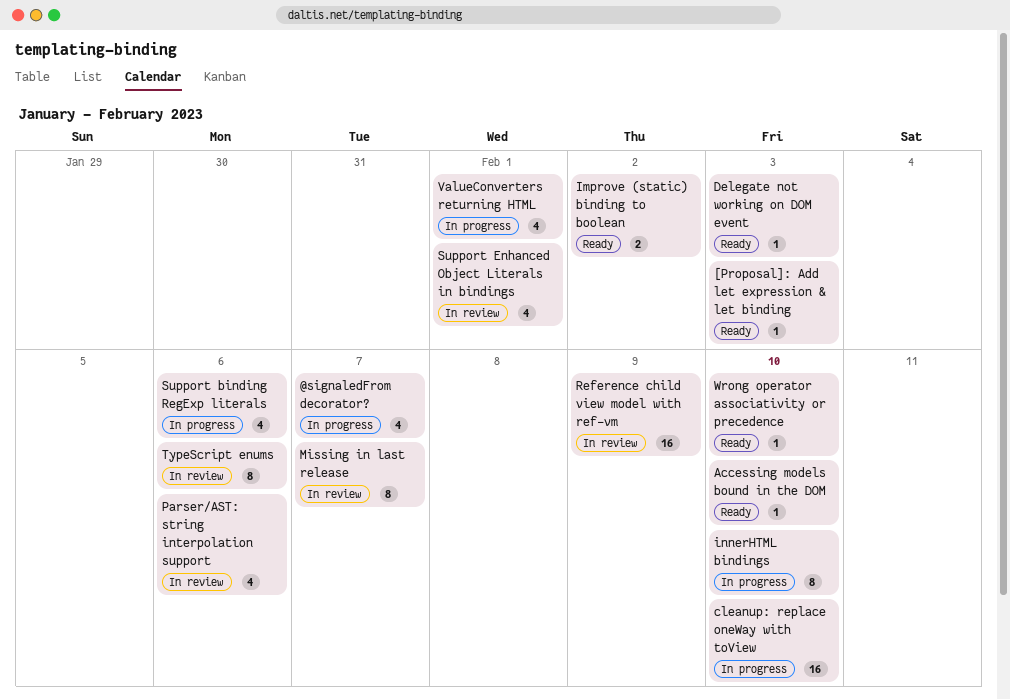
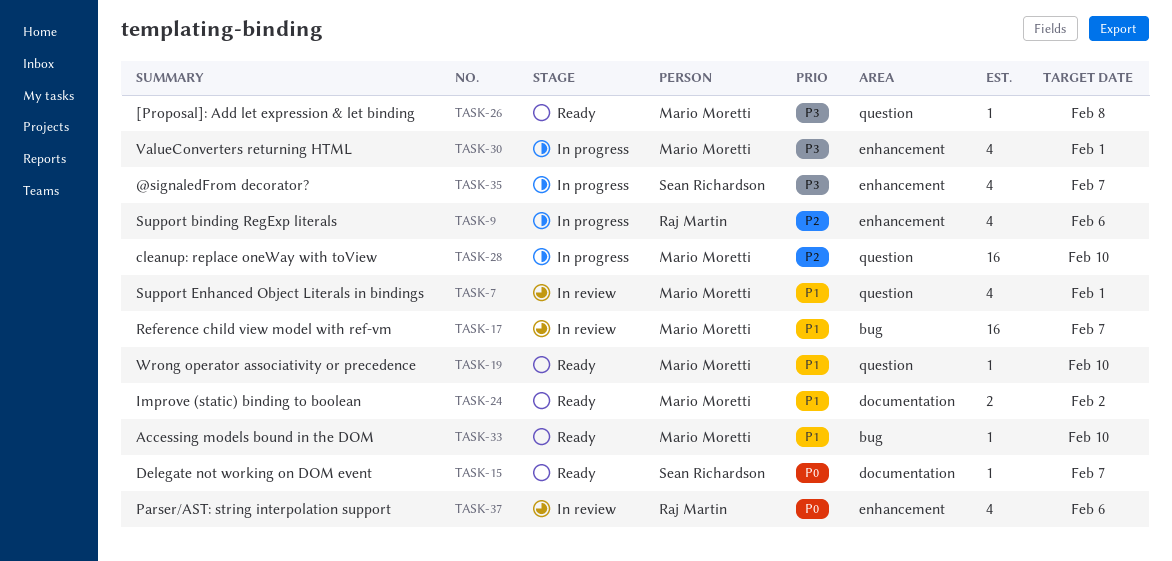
[Proposal]: Add let expression & let binding, due: Feb 3 -> Feb 8
Delegate not working on DOM event, due: Feb 3 -> Feb 7
innerHTML bindings: present -> none
Missing in last release: present -> none
Reference child view model with ref-vm, due: Feb 9 -> Feb 7
TypeScript enums: present -> none

